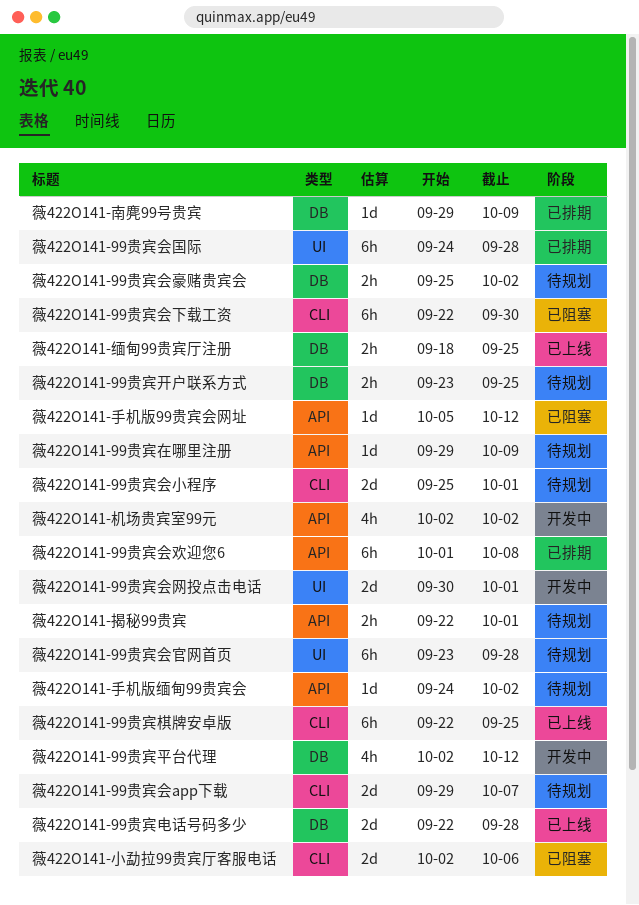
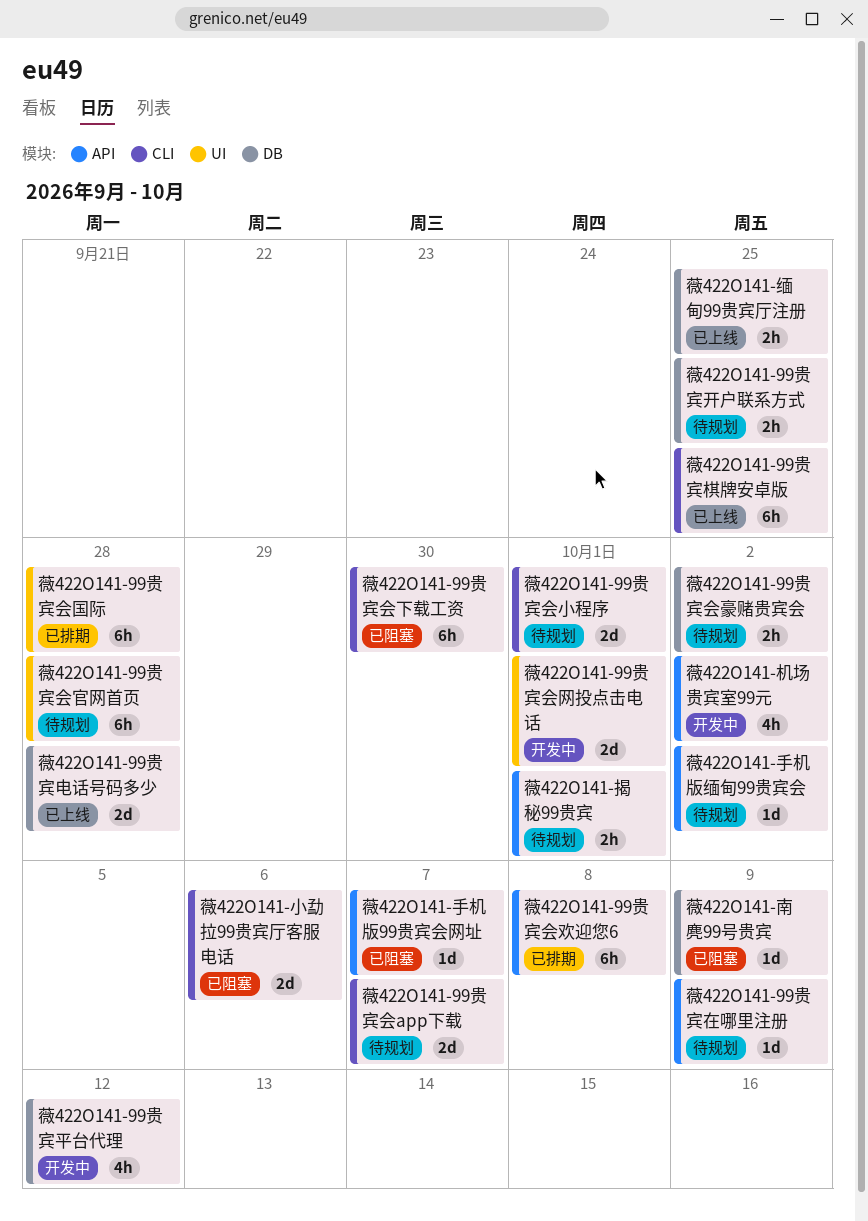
薇422O141-南麂99号贵宾, status: 已排期 -> 已阻塞
薇422O141-手机版99贵宾会网址, due: Oct 12 -> Oct 7

